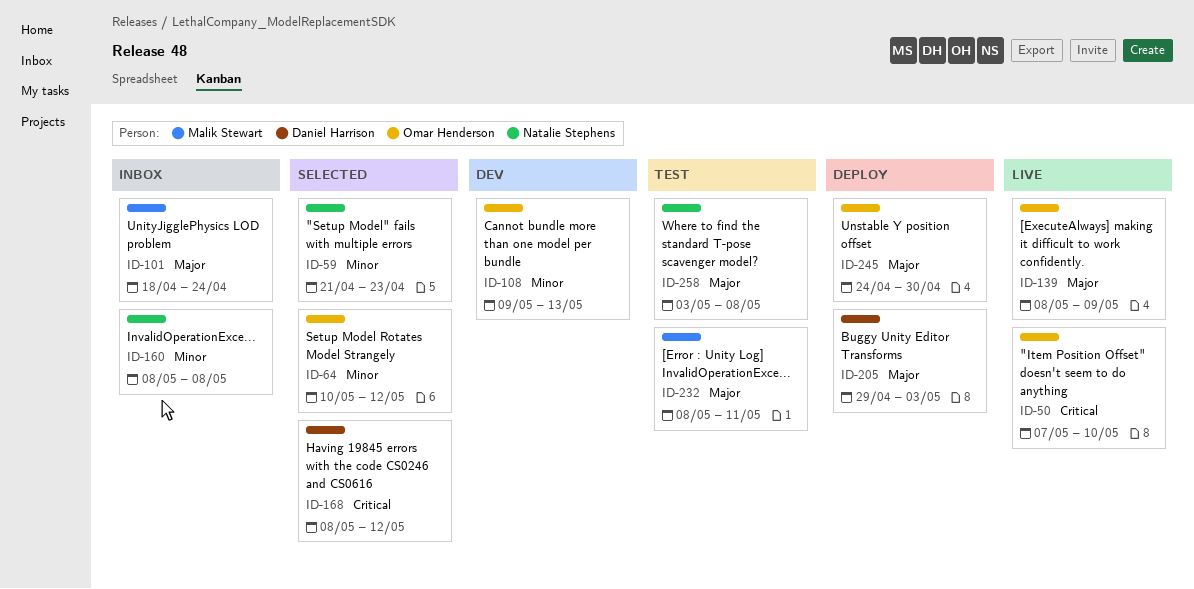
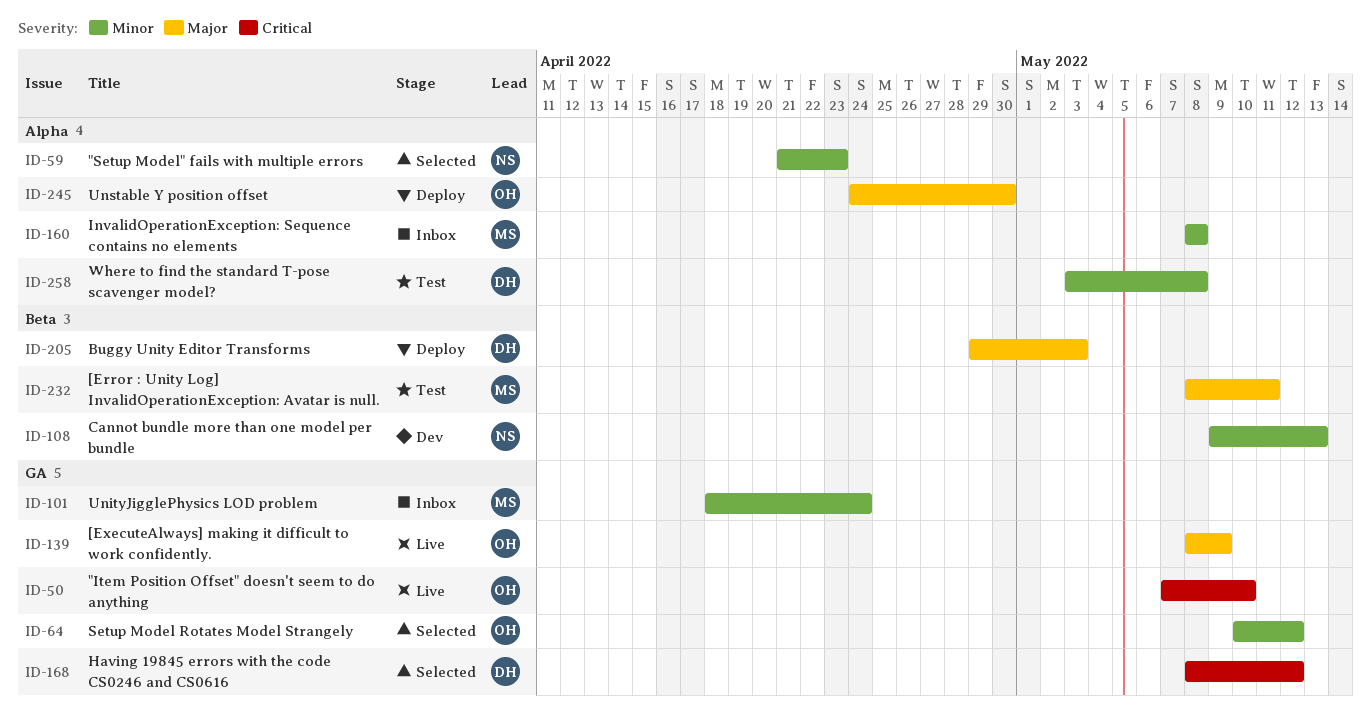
ID-101, priority: Major -> Minor
ID-108, owner: Omar Henderson -> Natalie Stephens
ID-160, owner: Natalie Stephens -> Malik Stewart
ID-258, owner: Natalie Stephens -> Daniel Harrison
ID-258, priority: Major -> Minor

